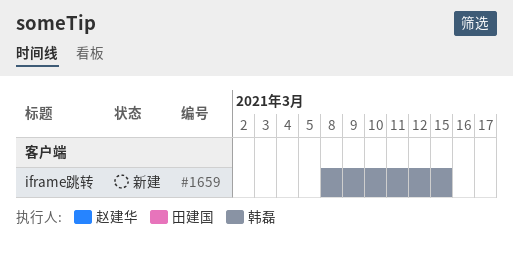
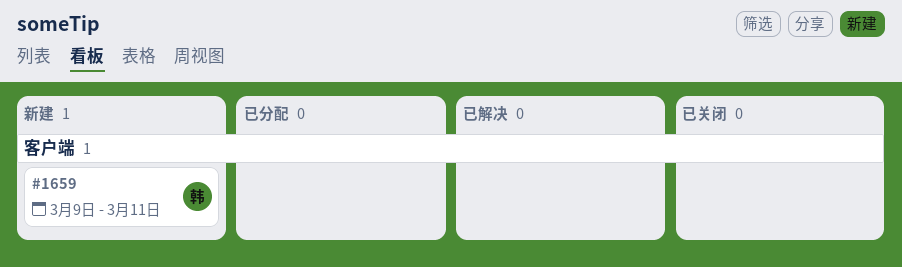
#1659, start: Mar 8 -> Mar 9
#1659, due: Mar 15 -> Mar 11

